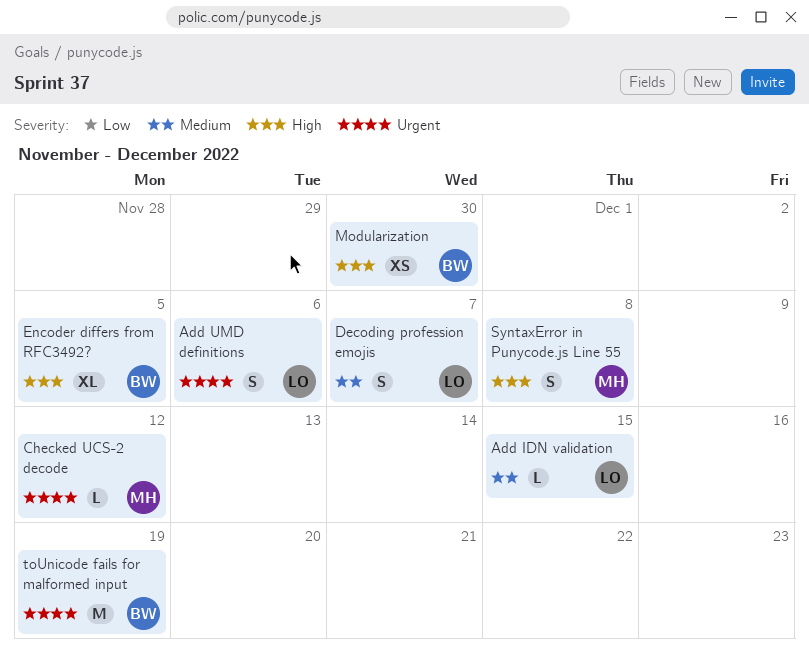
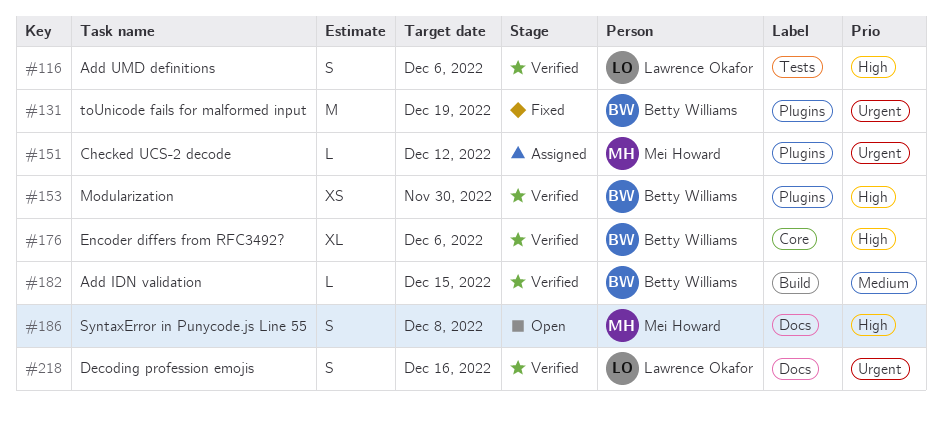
Add IDN validation, owner: Lawrence Okafor -> Betty Williams
Add UMD definitions, priority: Urgent -> High
Decoding profession emojis, priority: Medium -> Urgent
Decoding profession emojis, due: Dec 7 -> Dec 16
Encoder differs from RFC3492?, due: Dec 5 -> Dec 6

